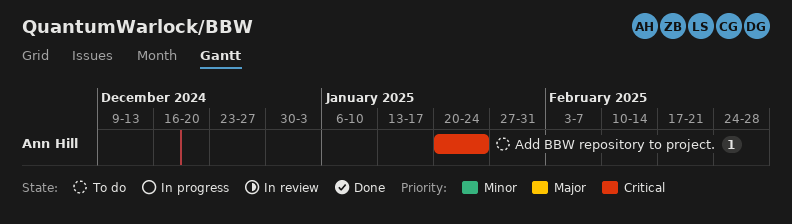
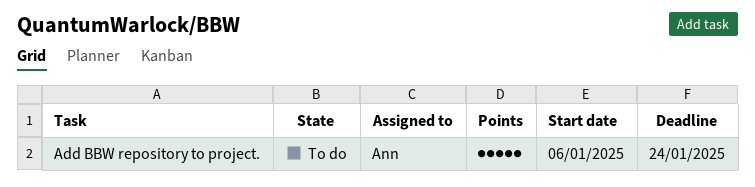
Add BBW repository to project., estimate: 1 -> 5
Add BBW repository to project., start: Jan 20 -> Jan 6

